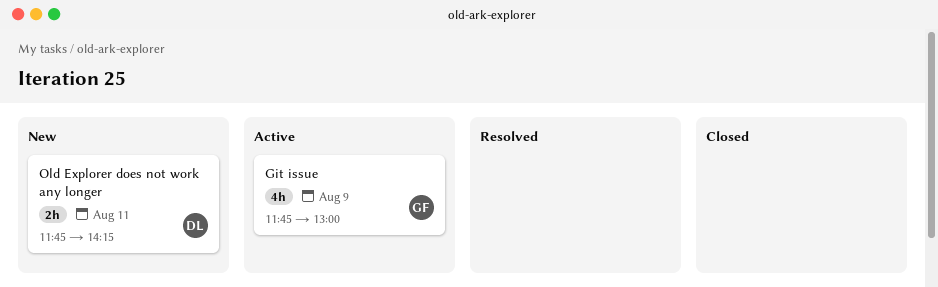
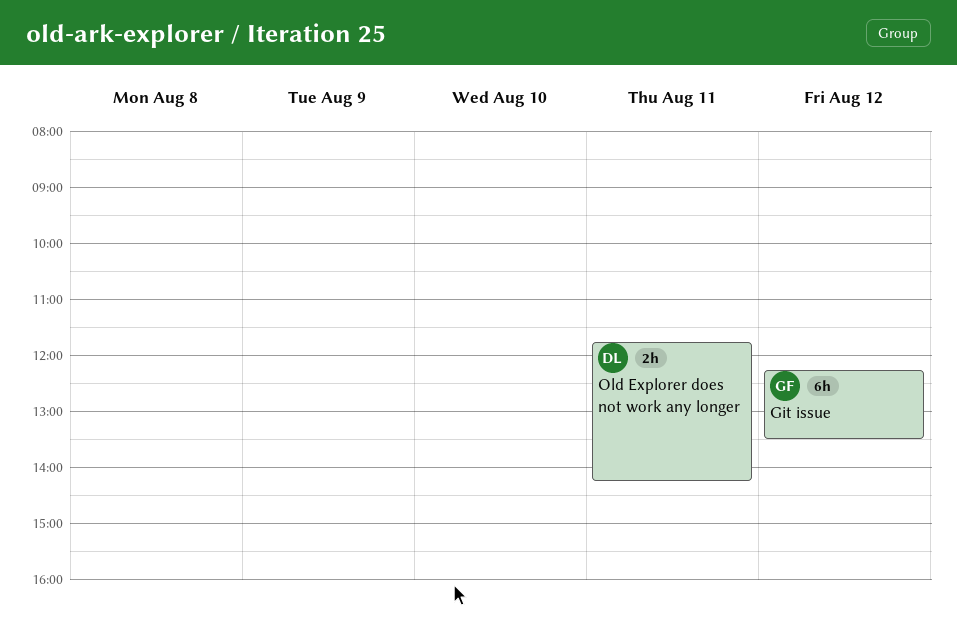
Git issue, estimate: 4h -> 6h
Git issue, day: Aug 9 -> Aug 12
Git issue, begins: 11:45 -> 12:15
Git issue, ends: 13:00 -> 13:30

